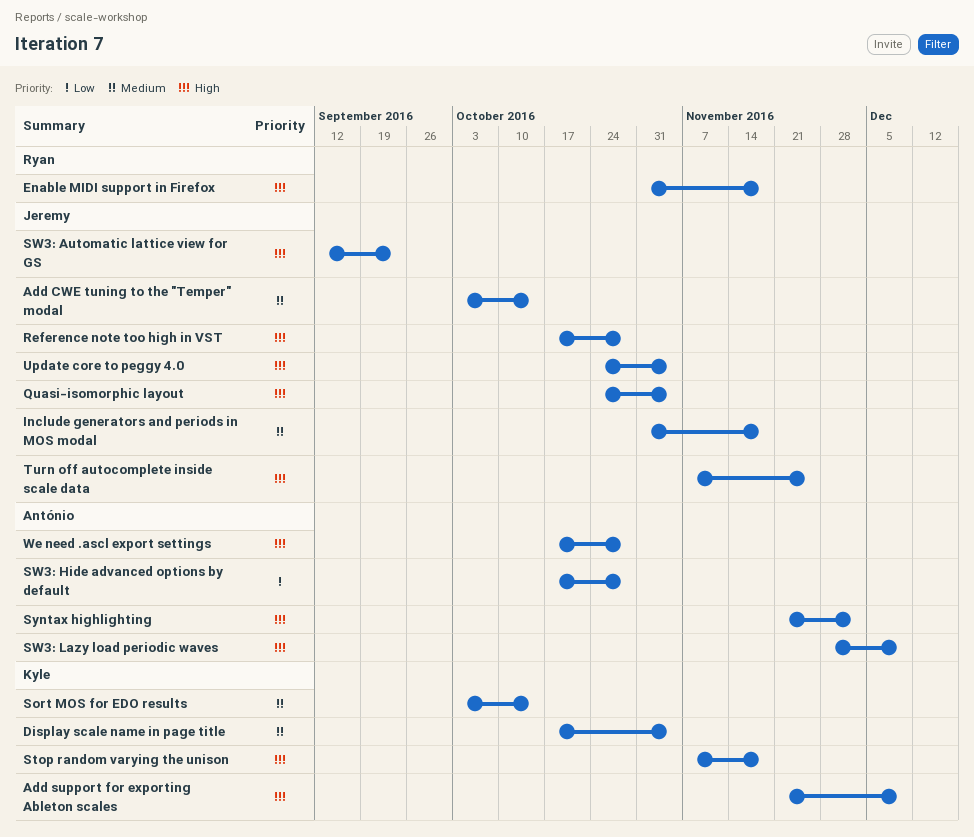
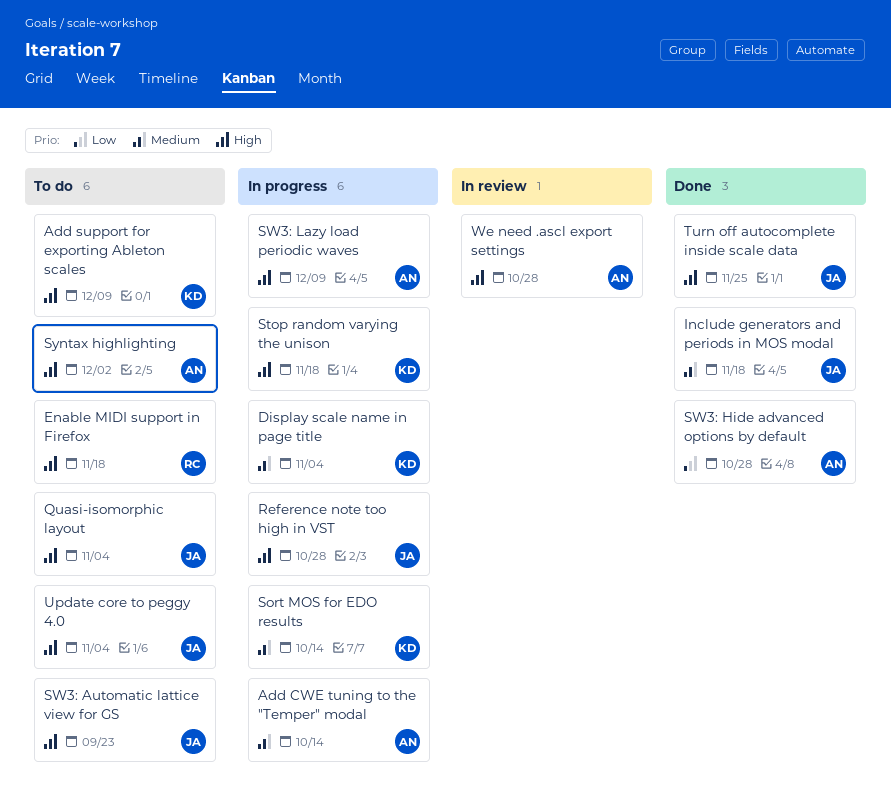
Add CWE tuning to the "Temper" modal, owner: Jeremy -> António

